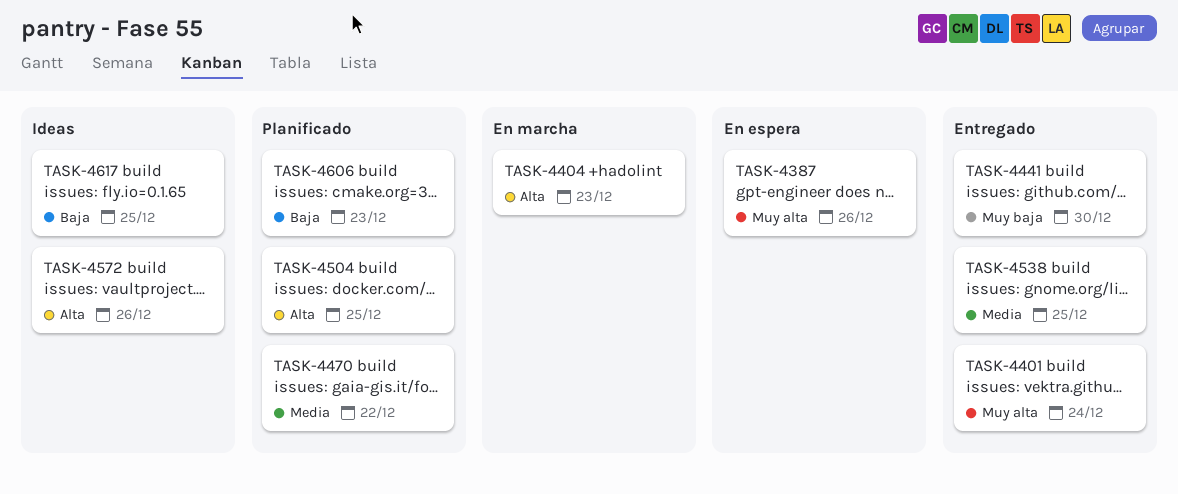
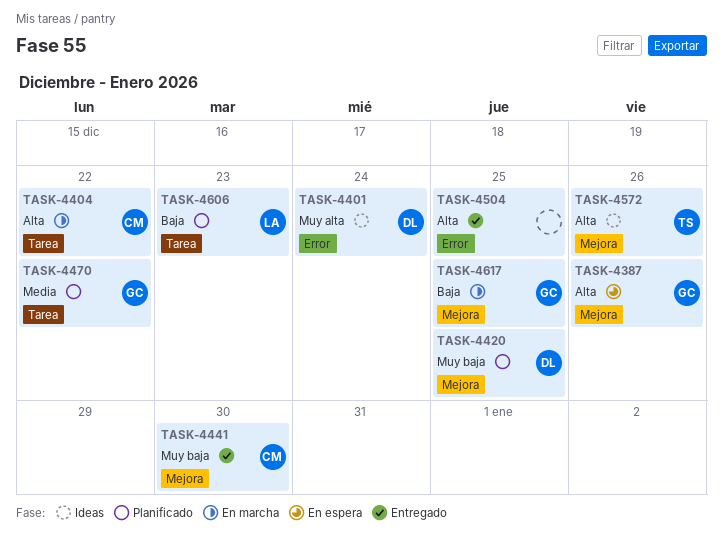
TASK-4387, priority: Muy alta -> Alta
TASK-4401, status: Entregado -> Ideas
TASK-4404, due: Dec 23 -> Dec 22
TASK-4420: none -> present
TASK-4504, status: Planificado -> Entregado
TASK-4538: present -> none
TASK-4617, status: Ideas -> En marcha

